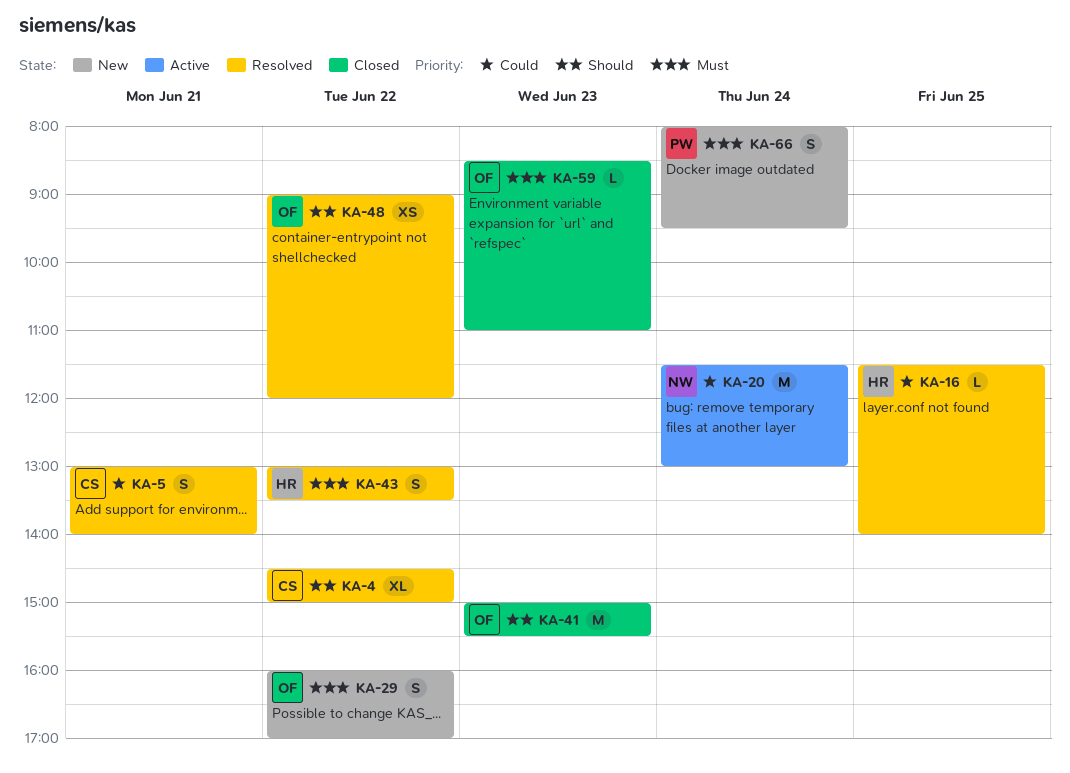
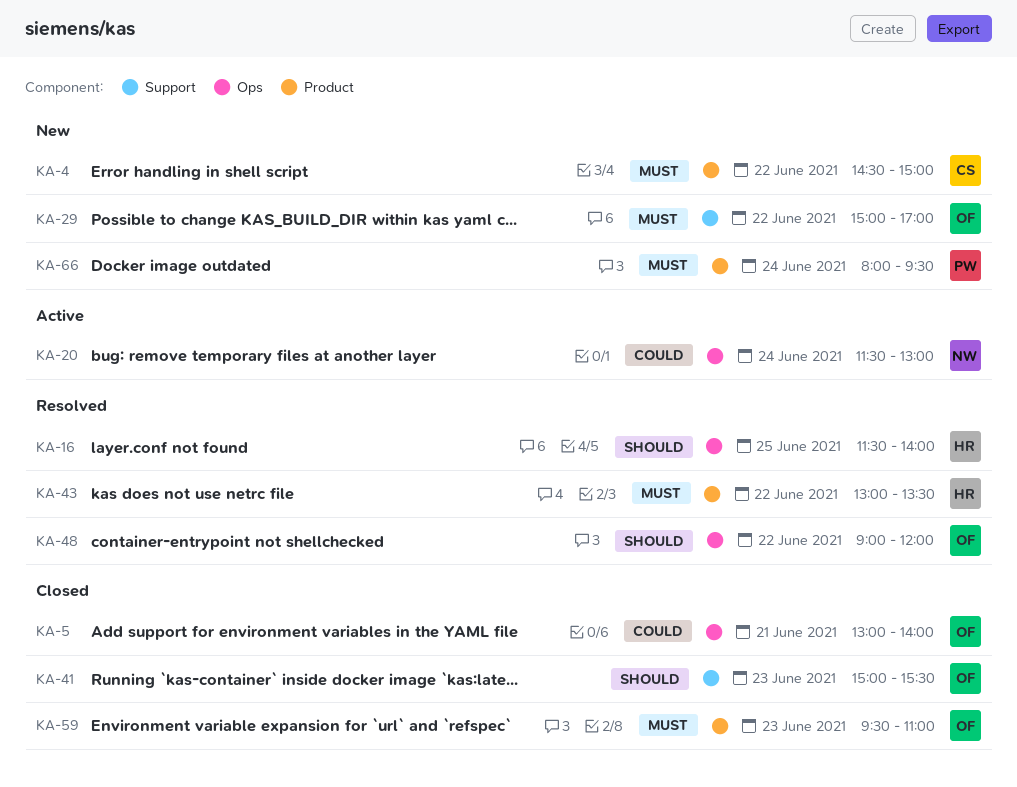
KA-4, status: Resolved -> New
KA-4, priority: Should -> Must
KA-5, status: Resolved -> Closed
KA-5, owner: CS -> OF
KA-16, priority: Could -> Should
KA-29, begins: 16:00 -> 15:00
KA-59, begins: 08:30 -> 09:30

